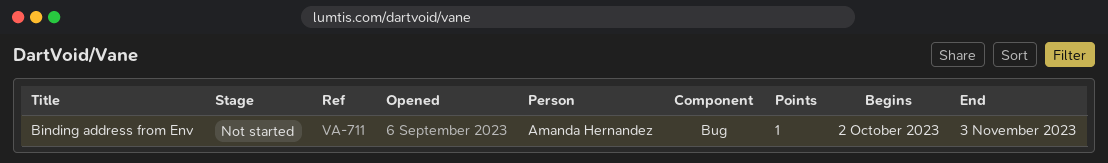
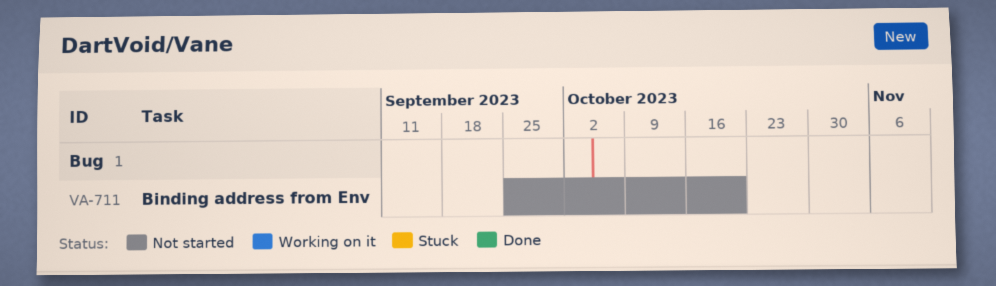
VA-711, start: Oct 2 -> Sep 25
VA-711, due: Nov 3 -> Oct 20

